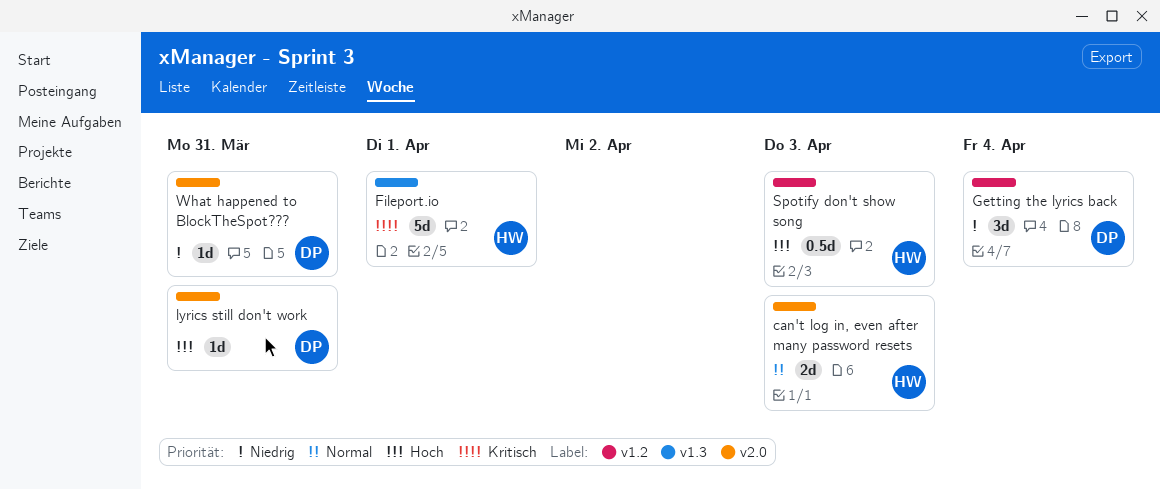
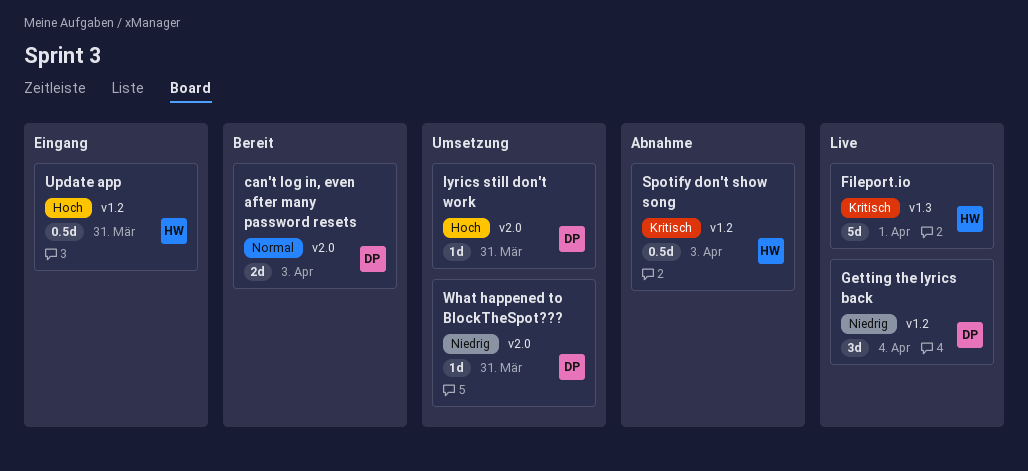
can't log in, even after many password resets, owner: HW -> DP
Spotify don't show song, priority: Hoch -> Kritisch
Update app: none -> present

